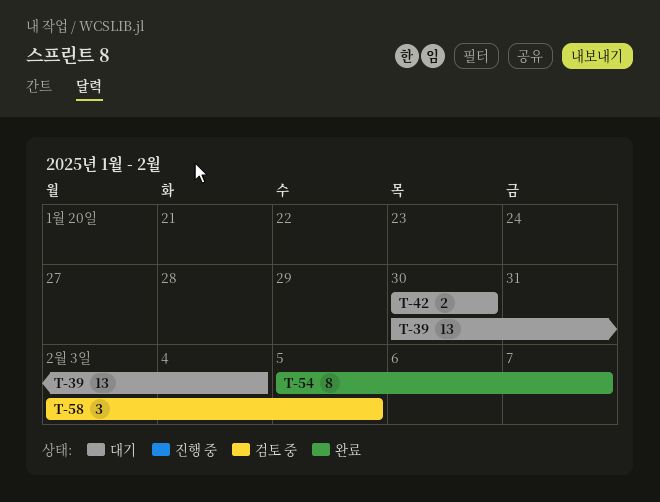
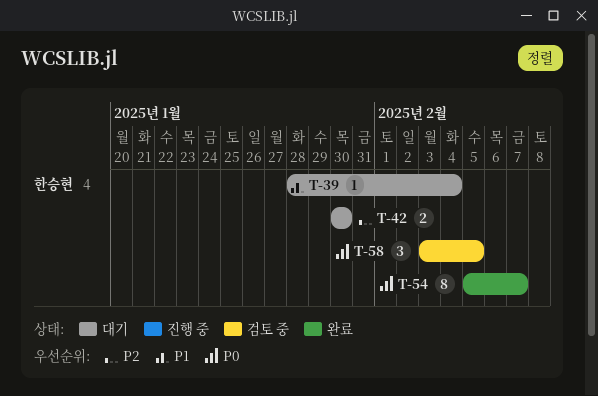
T-39, estimate: 13 -> 1
T-39, start: Jan 30 -> Jan 28

